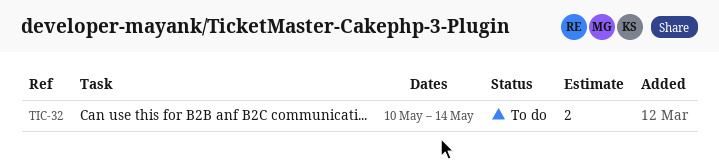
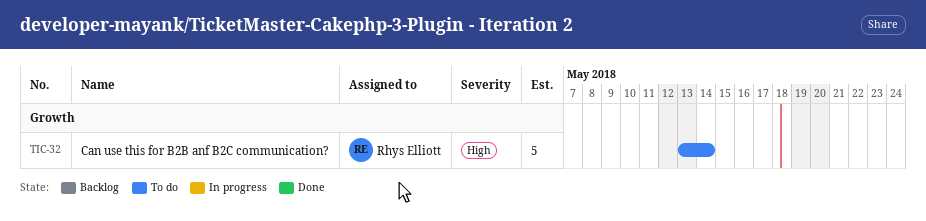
TIC-32, estimate: 2 -> 5
TIC-32, start: May 10 -> May 13

